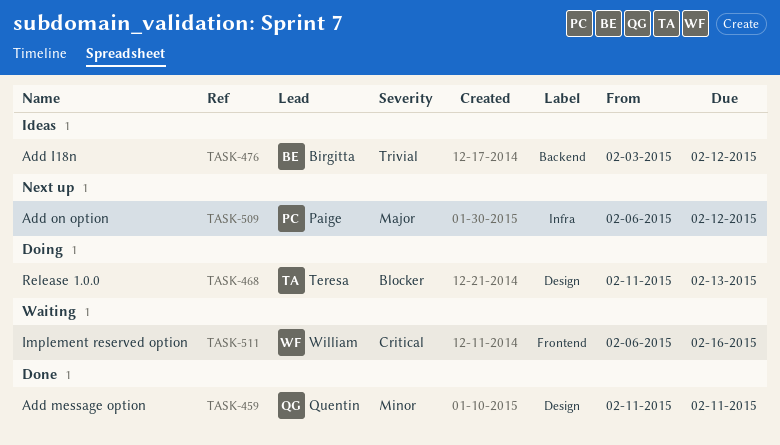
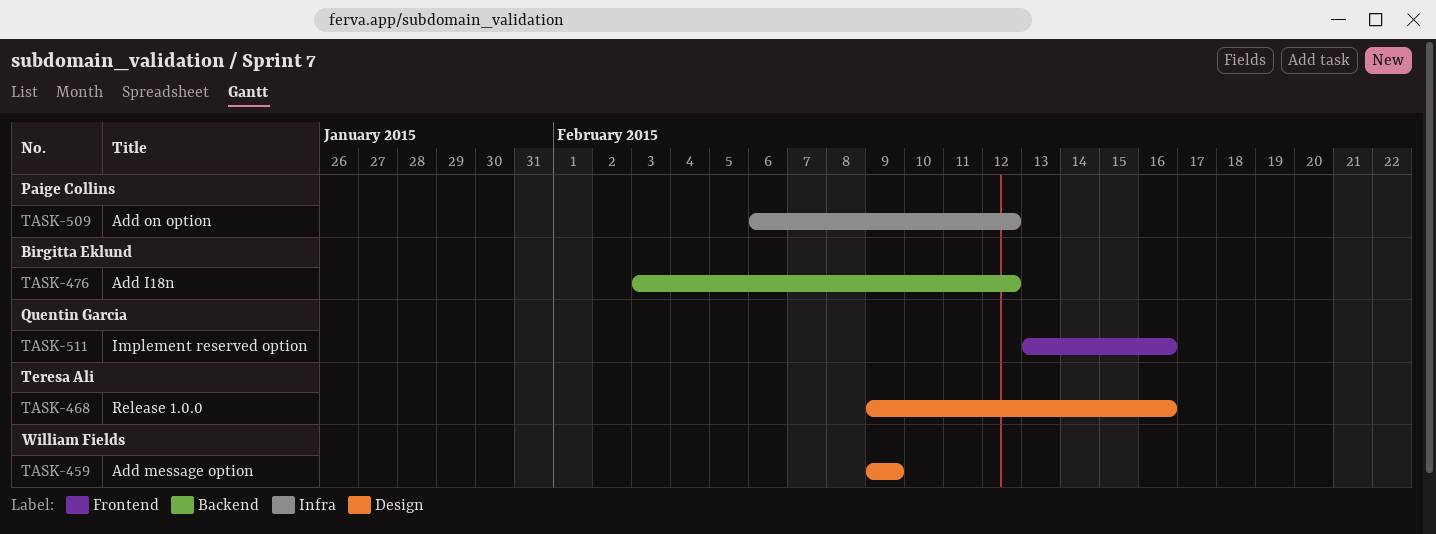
TASK-459, owner: Quentin Garcia -> William Fields
TASK-459, start: Feb 11 -> Feb 9
TASK-459, due: Feb 11 -> Feb 9
TASK-468, start: Feb 11 -> Feb 9
TASK-468, due: Feb 13 -> Feb 16
TASK-511, owner: William Fields -> Quentin Garcia
TASK-511, start: Feb 6 -> Feb 13

